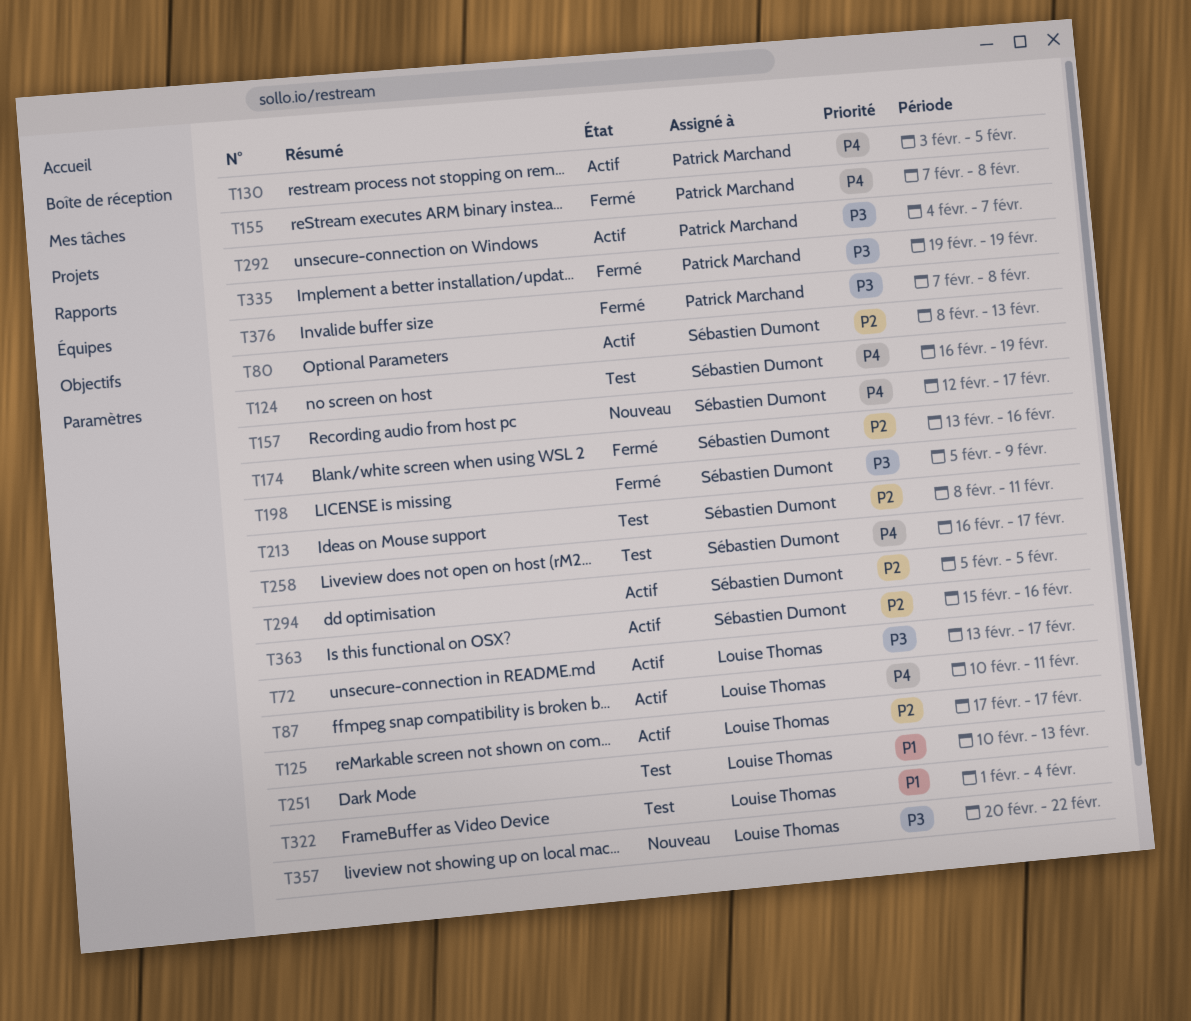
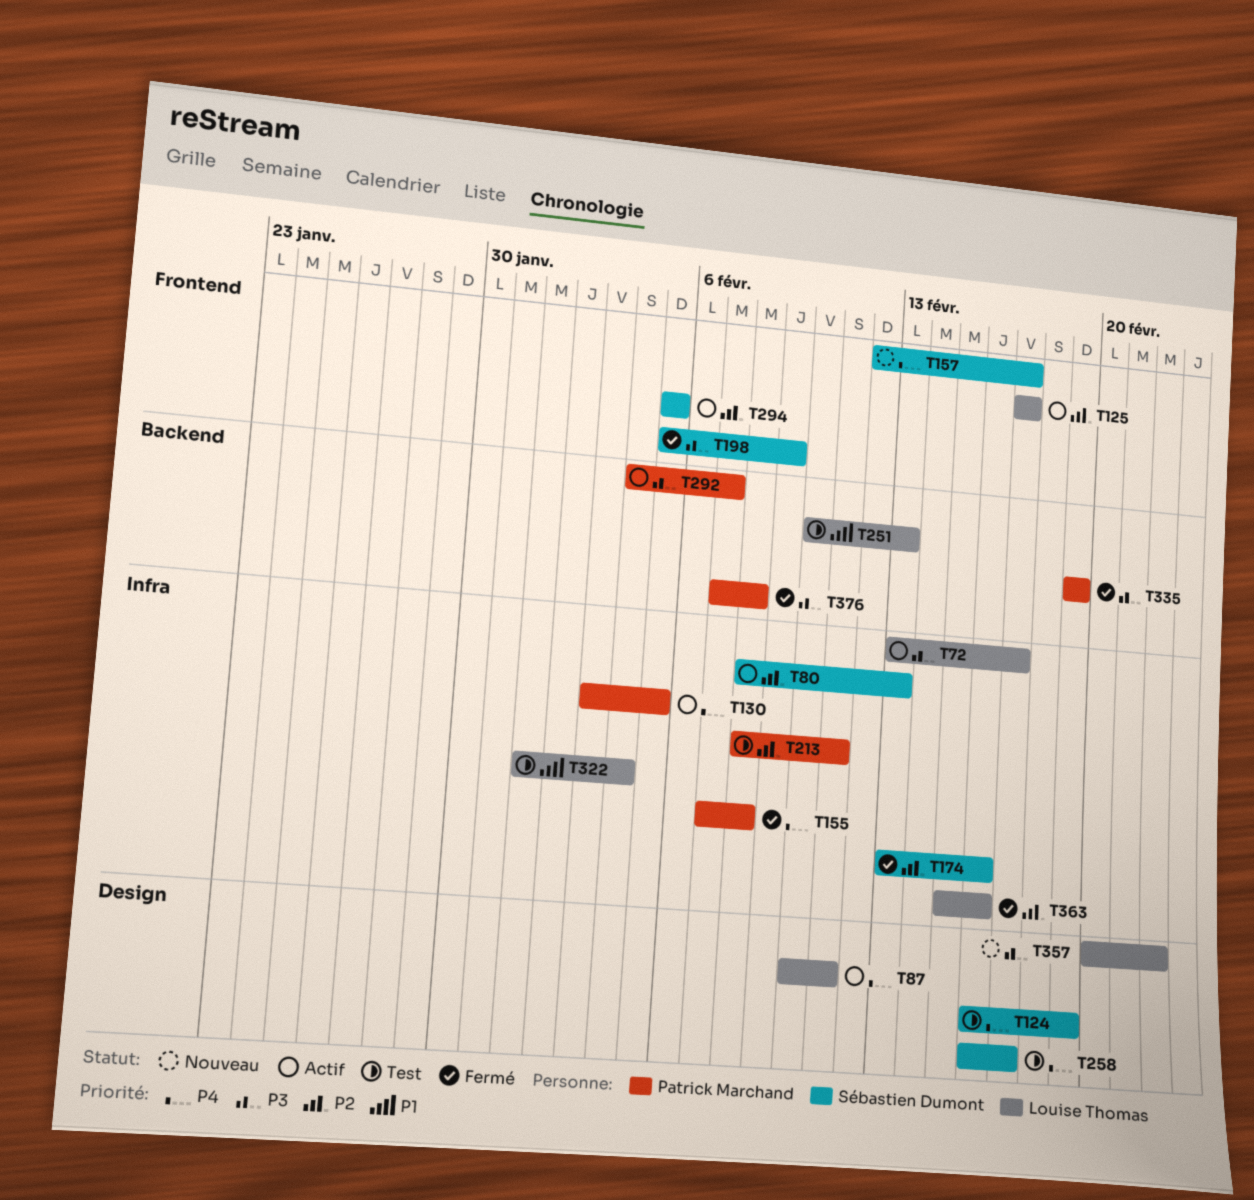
T213, owner: Sébastien Dumont -> Patrick Marchand
T363, status: Actif -> Fermé
T363, owner: Sébastien Dumont -> Louise Thomas

